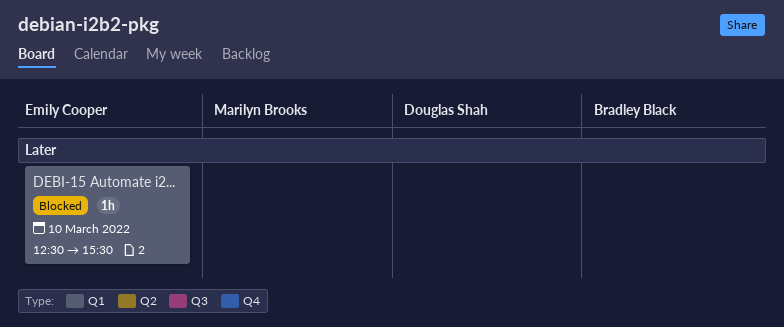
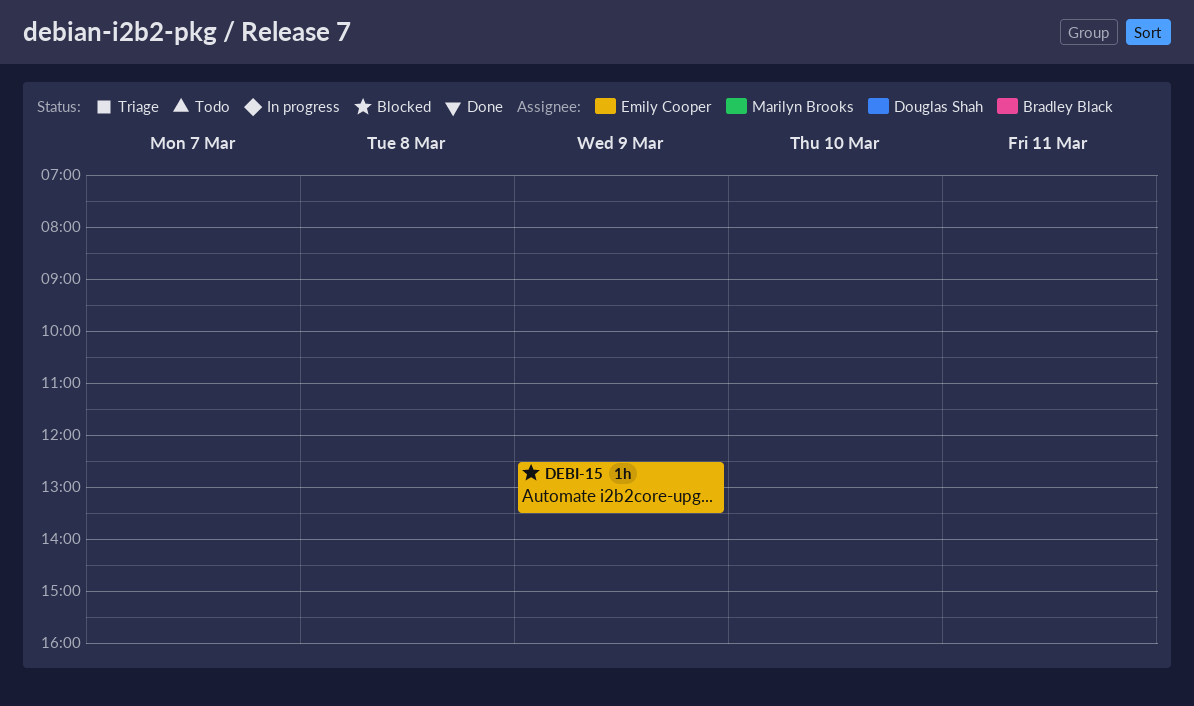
DEBI-15, day: Mar 10 -> Mar 9
DEBI-15, ends: 15:30 -> 13:30

